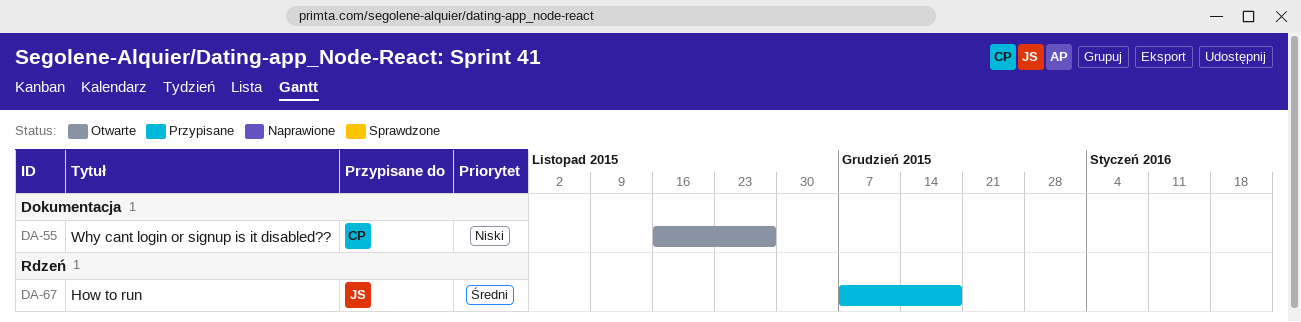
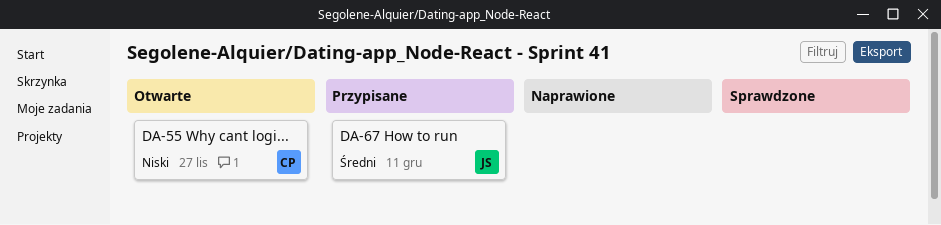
DA-67, due: Dec 18 -> Dec 11

